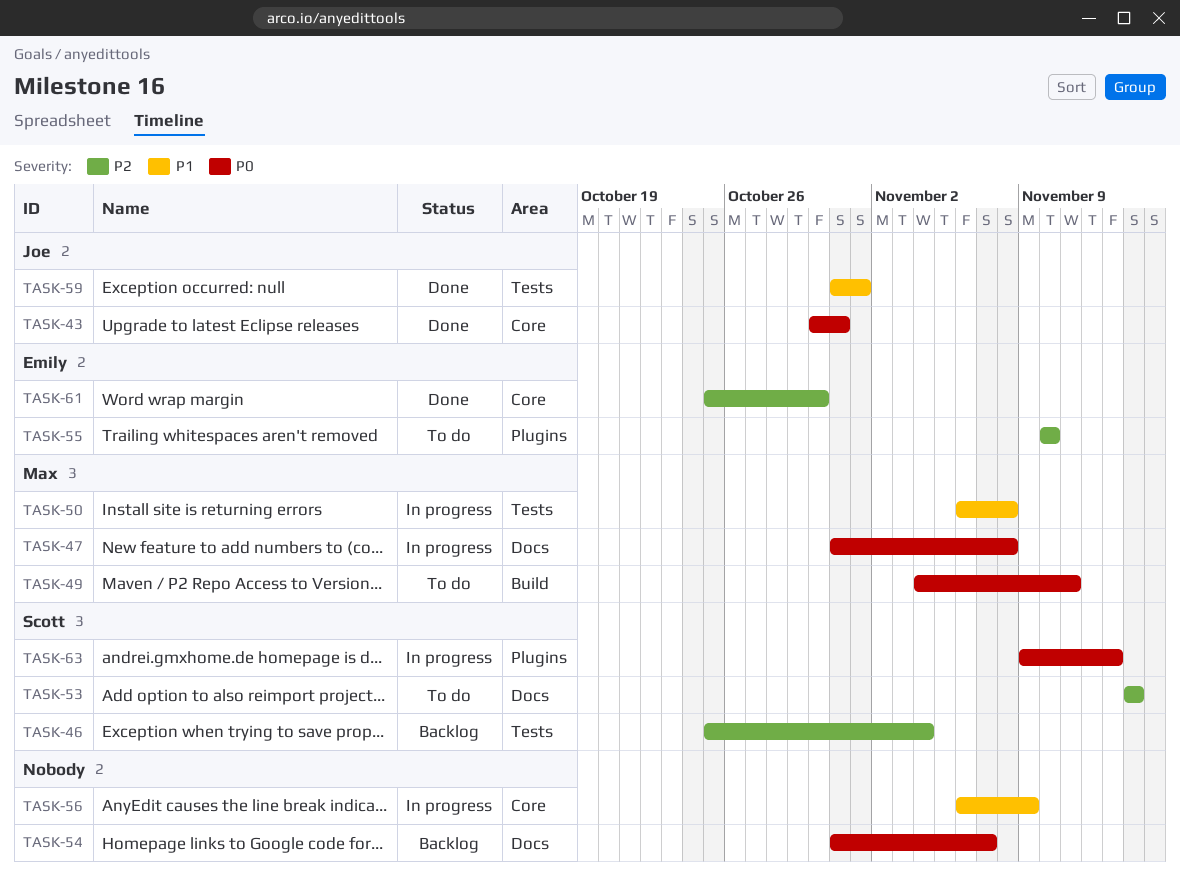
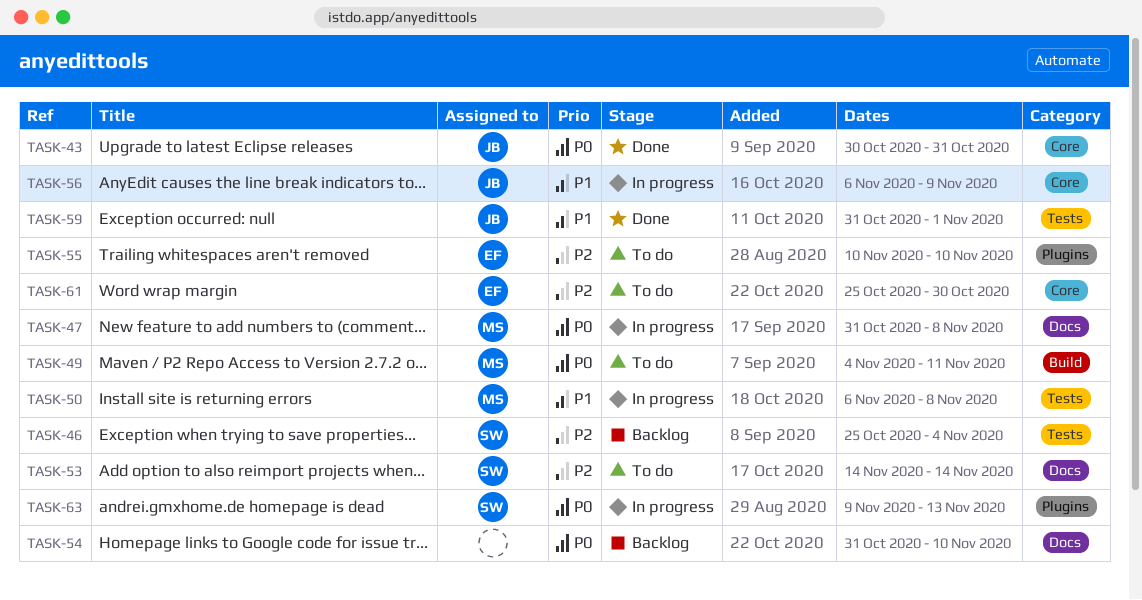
TASK-54, due: Nov 7 -> Nov 10
TASK-56, owner: none -> Joe
TASK-61, status: Done -> To do

